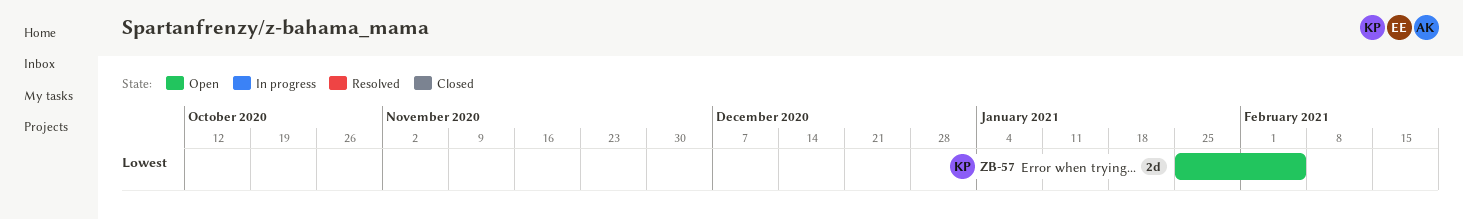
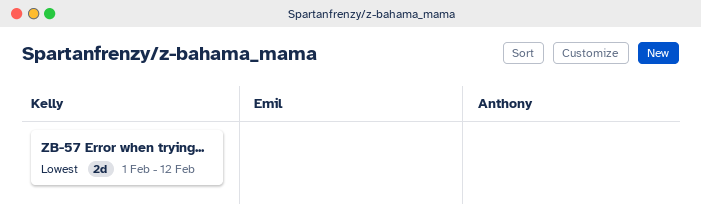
ZB-57, start: Jan 25 -> Feb 1
ZB-57, due: Feb 5 -> Feb 12

